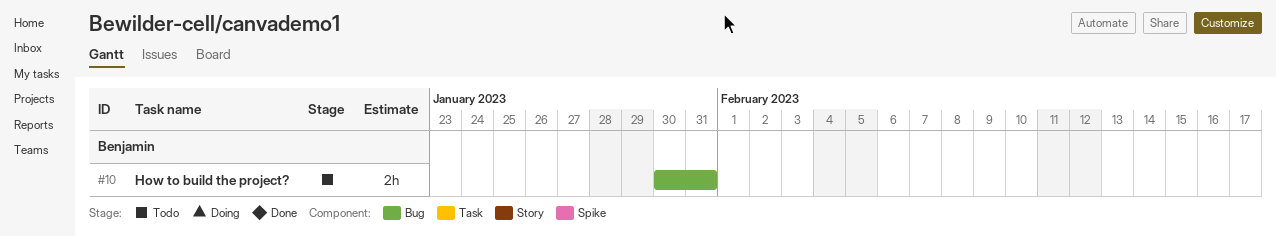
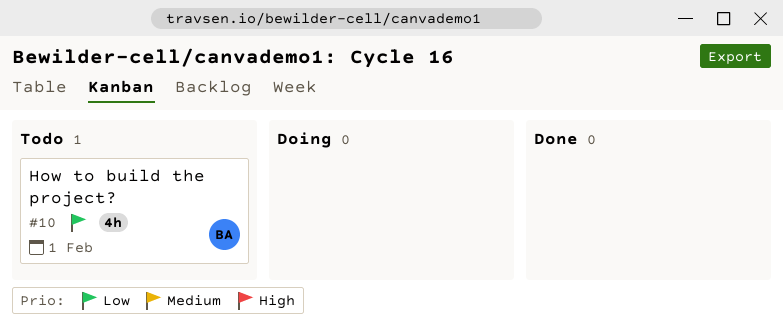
#10, estimate: 2h -> 4h
#10, due: Jan 31 -> Feb 1

